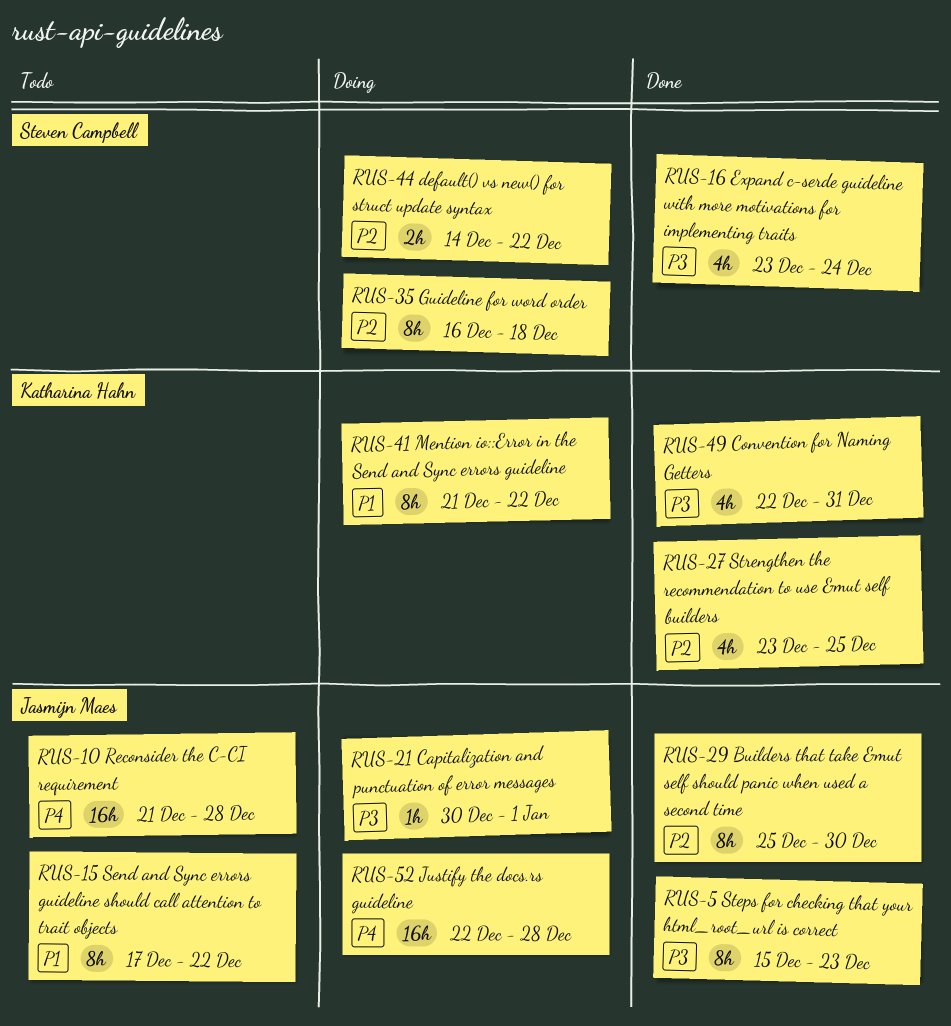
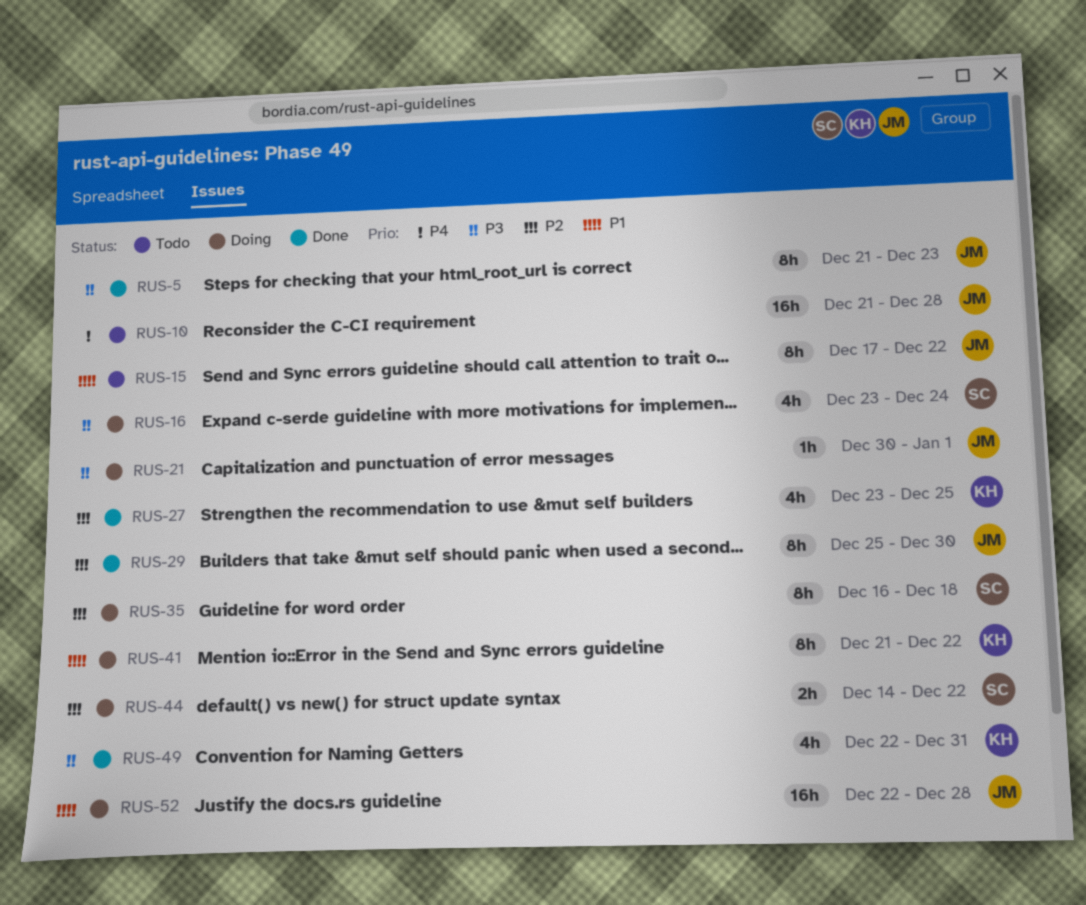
RUS-5, start: Dec 15 -> Dec 21
RUS-16, status: Done -> Doing
RUS-52, priority: P4 -> P1

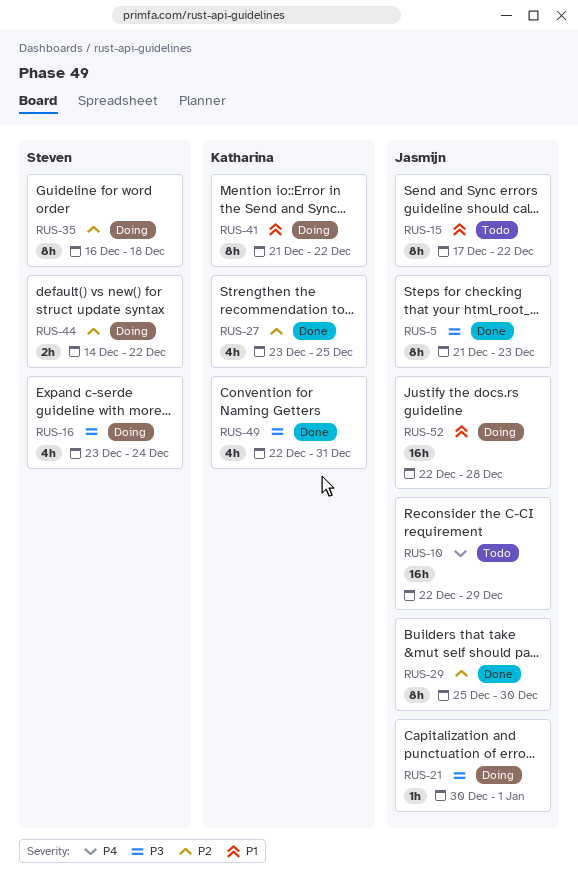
RUS-10, start: Dec 21 -> Dec 22
RUS-10, due: Dec 28 -> Dec 29

